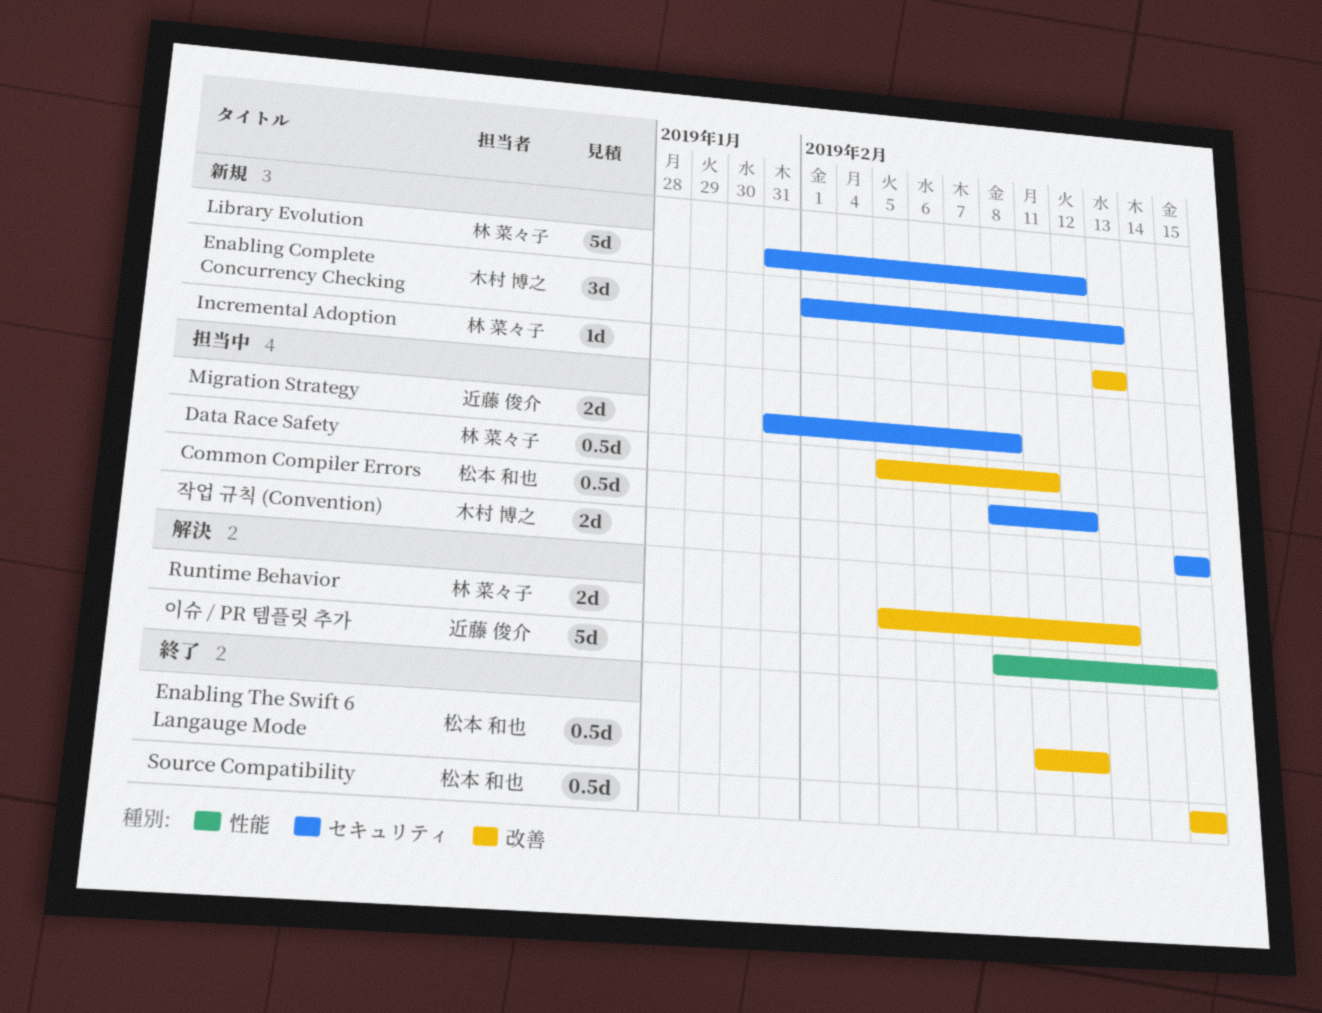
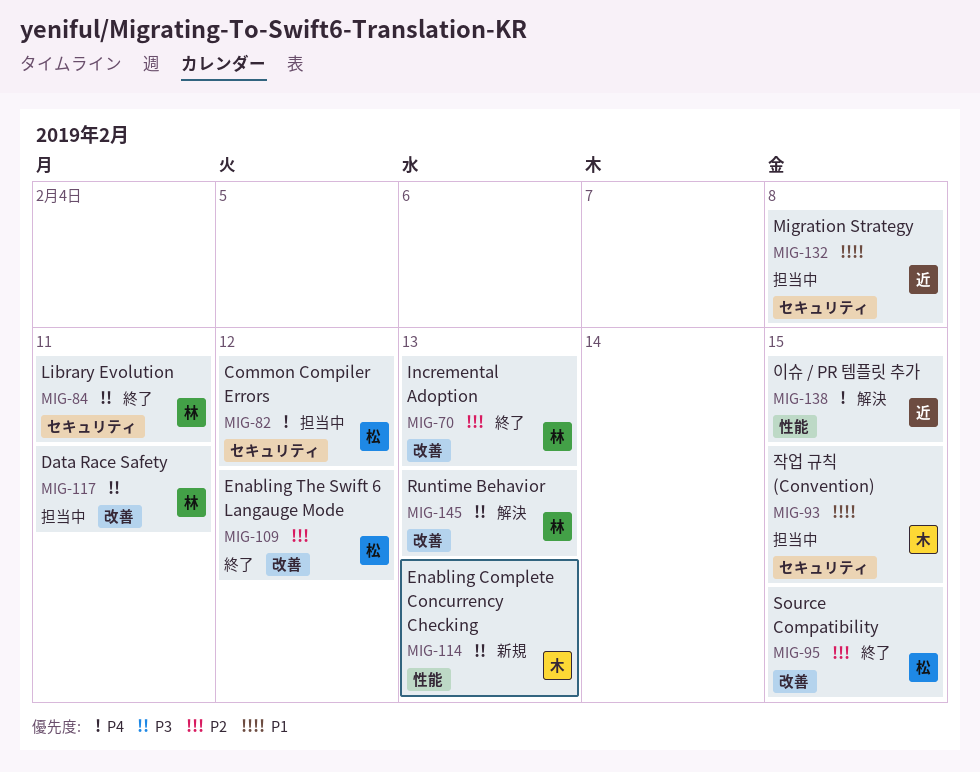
Enabling Complete Concurrency Checking, label: セキュリティ -> 性能
Incremental Adoption, status: 新規 -> 終了
Library Evolution, status: 新規 -> 終了
Library Evolution, due: Feb 12 -> Feb 11

